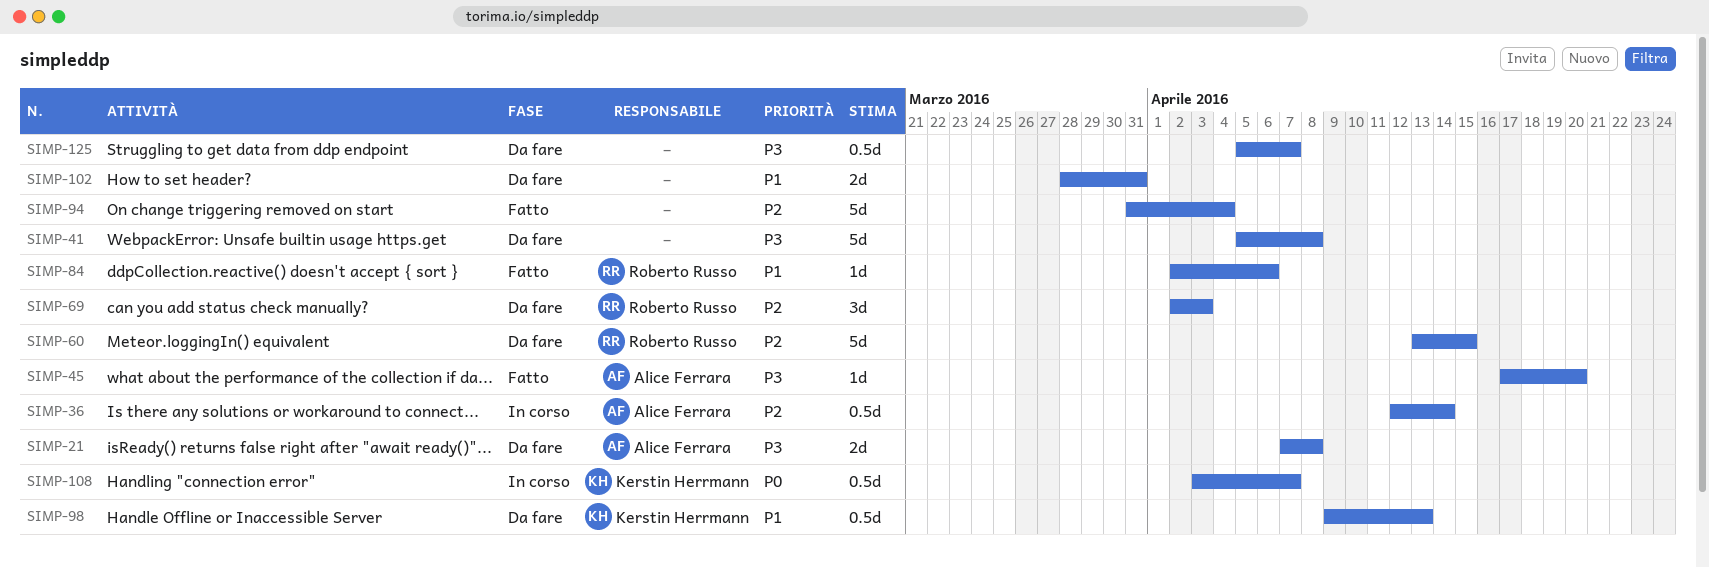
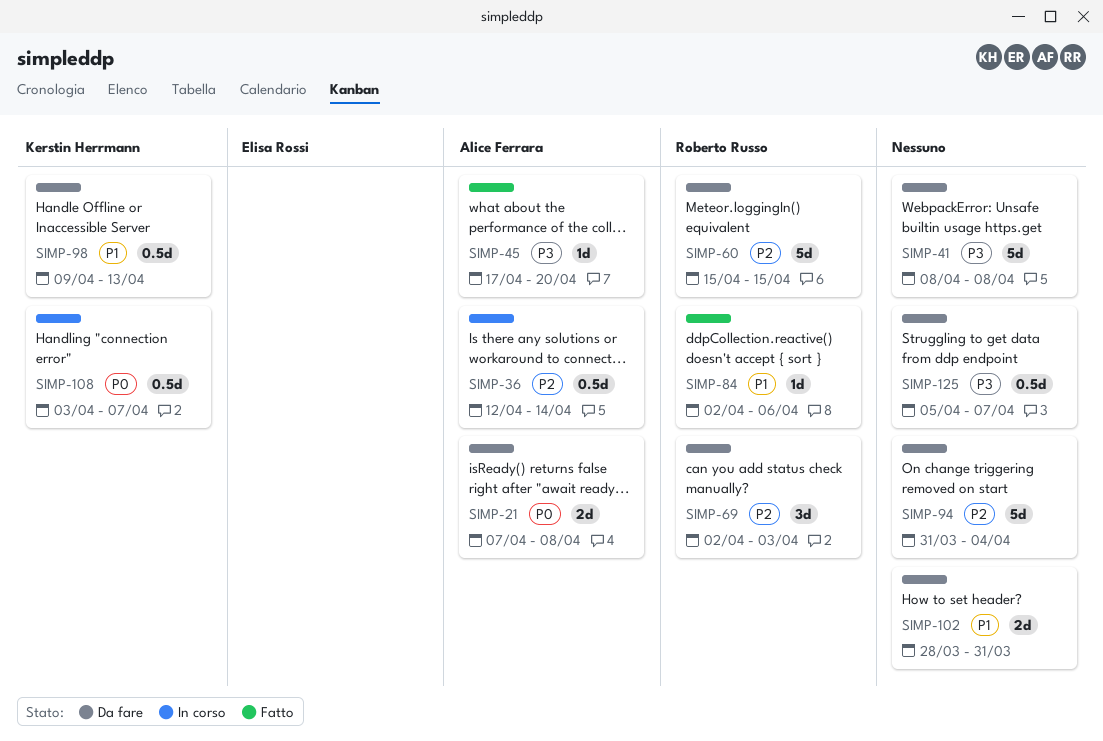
SIMP-21, priority: P3 -> P0
SIMP-41, start: Apr 5 -> Apr 8
SIMP-60, start: Apr 13 -> Apr 15
SIMP-94, status: Fatto -> Da fare

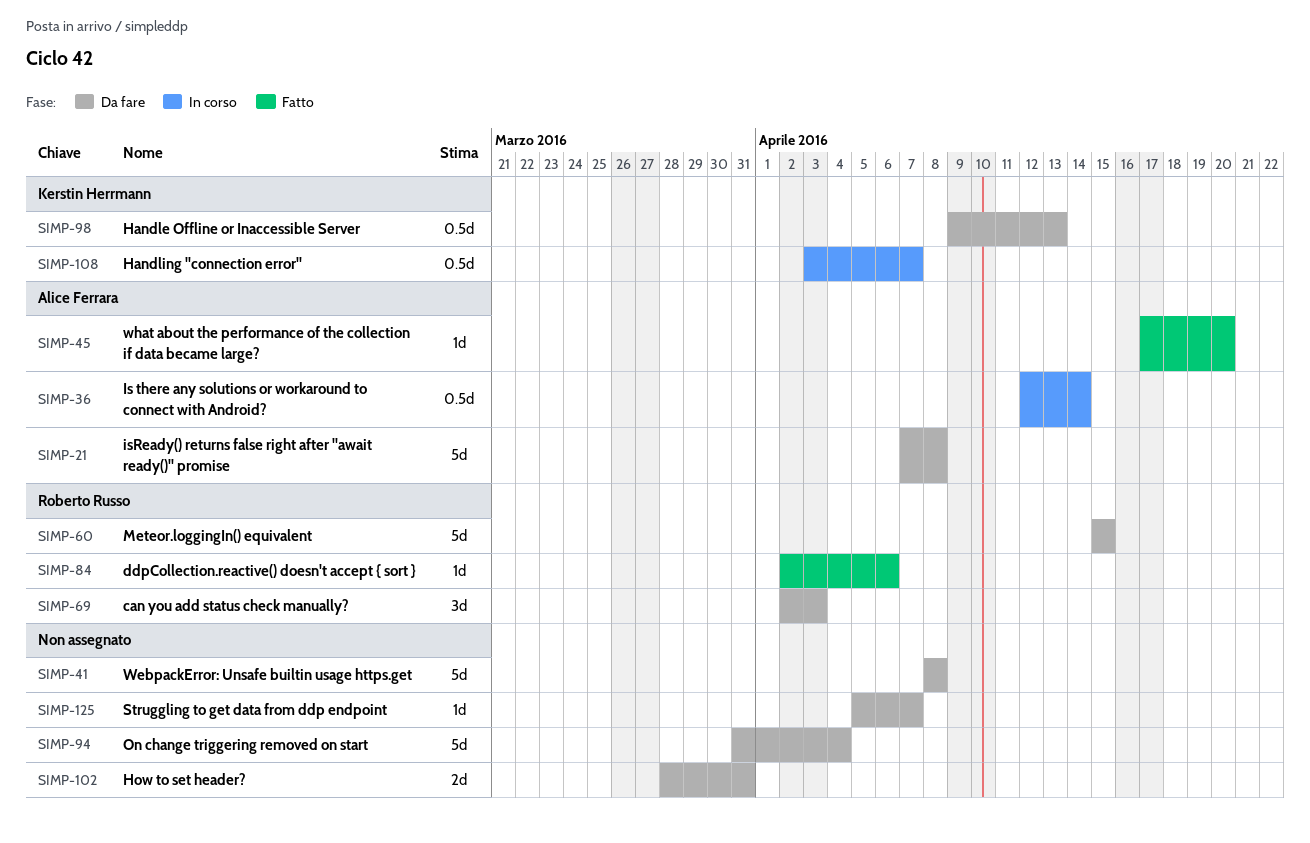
SIMP-21, estimate: 2d -> 5d
SIMP-125, estimate: 0.5d -> 1d

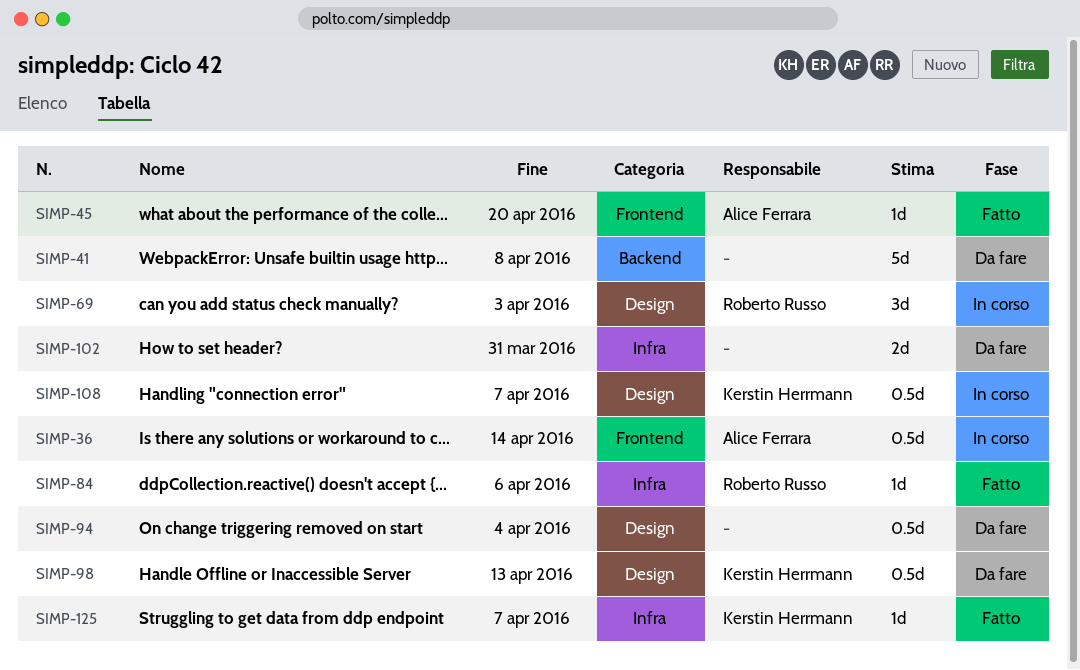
SIMP-21: present -> none
SIMP-60: present -> none
SIMP-69, status: Da fare -> In corso
SIMP-94, estimate: 5d -> 0.5d
SIMP-125, status: Da fare -> Fatto
SIMP-125, owner: none -> Kerstin Herrmann

